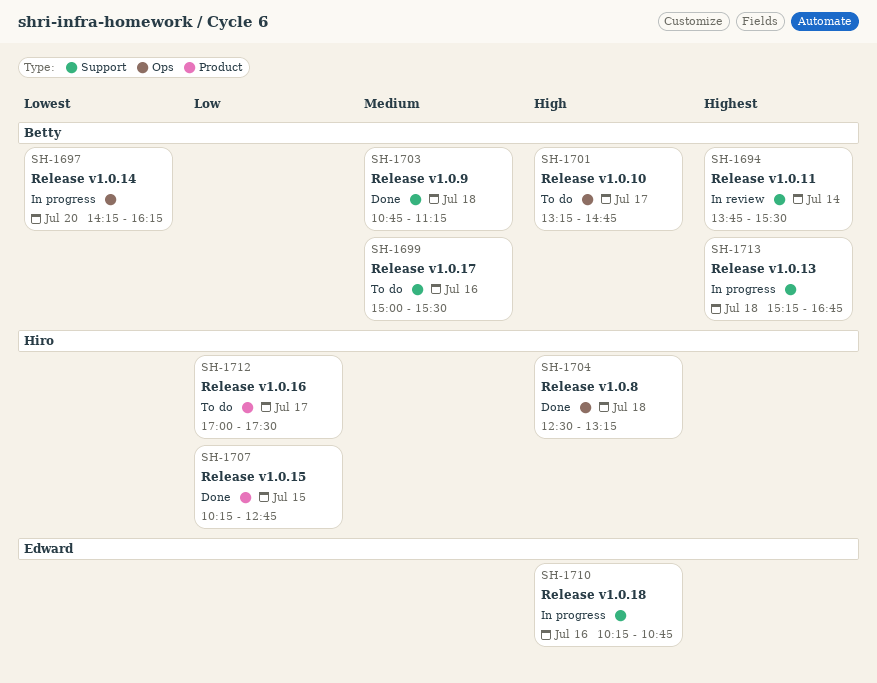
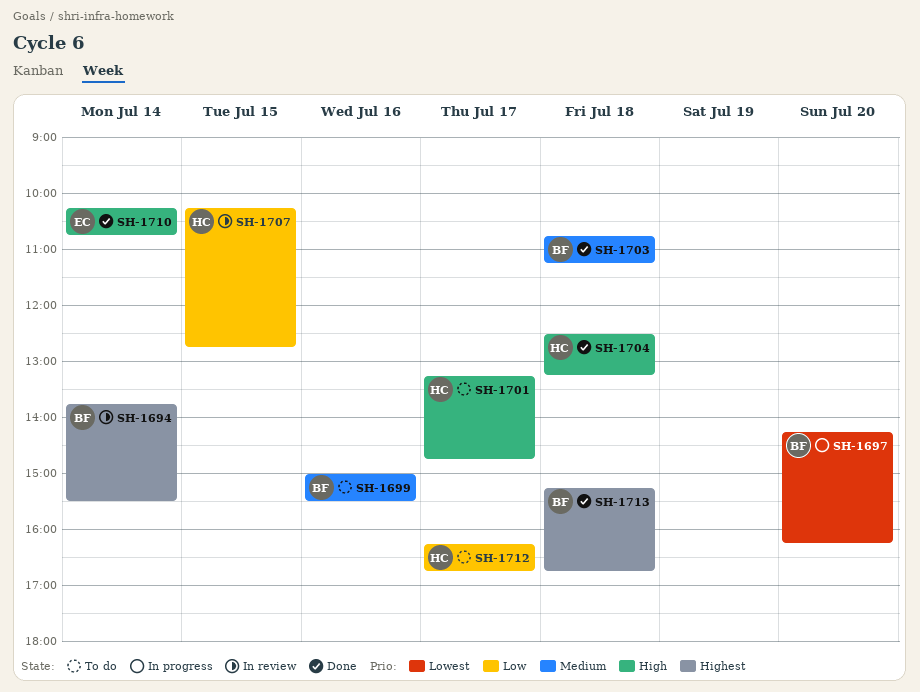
SH-1701, owner: Betty -> Hiro
SH-1707, status: Done -> In review
SH-1710, status: In progress -> Done
SH-1710, day: Jul 16 -> Jul 14
SH-1712, begins: 17:00 -> 16:15
SH-1712, ends: 17:30 -> 16:45
SH-1713, status: In progress -> Done

